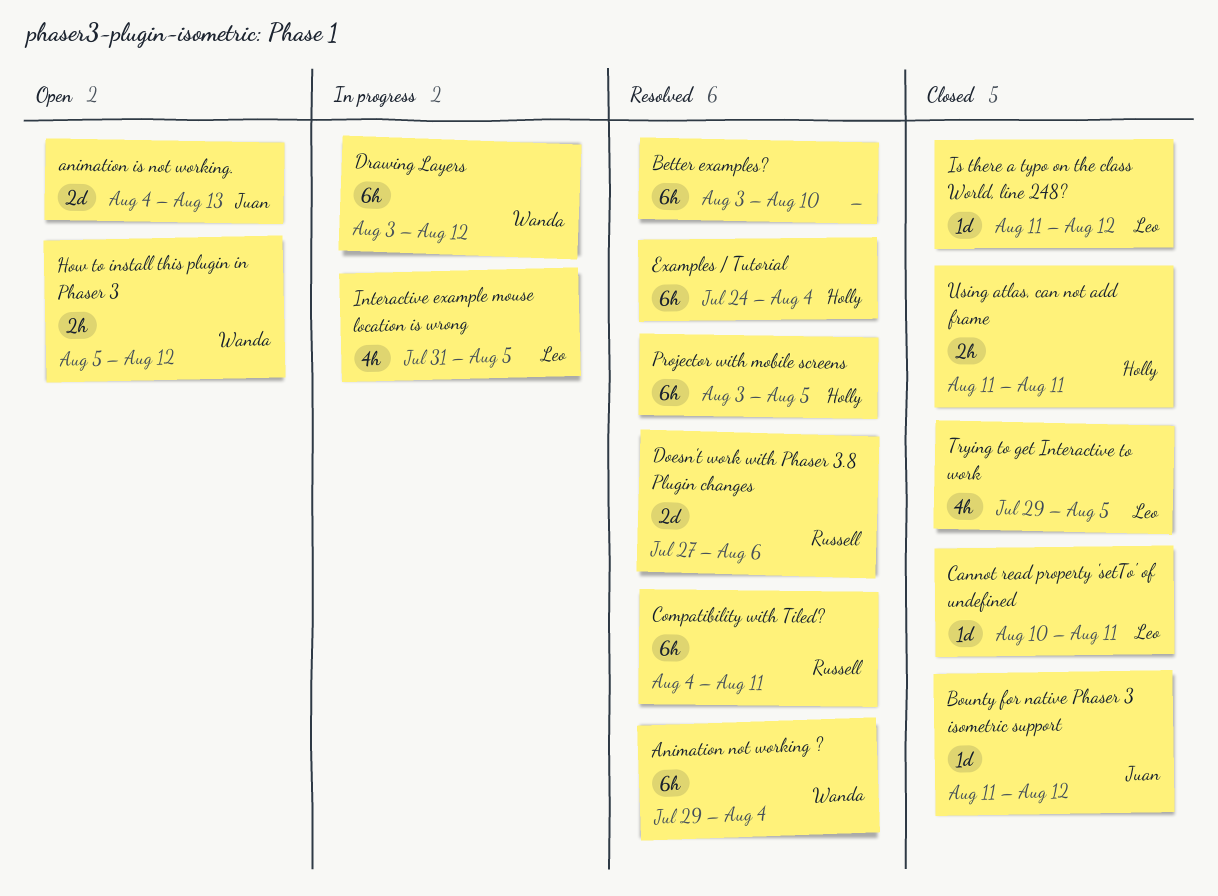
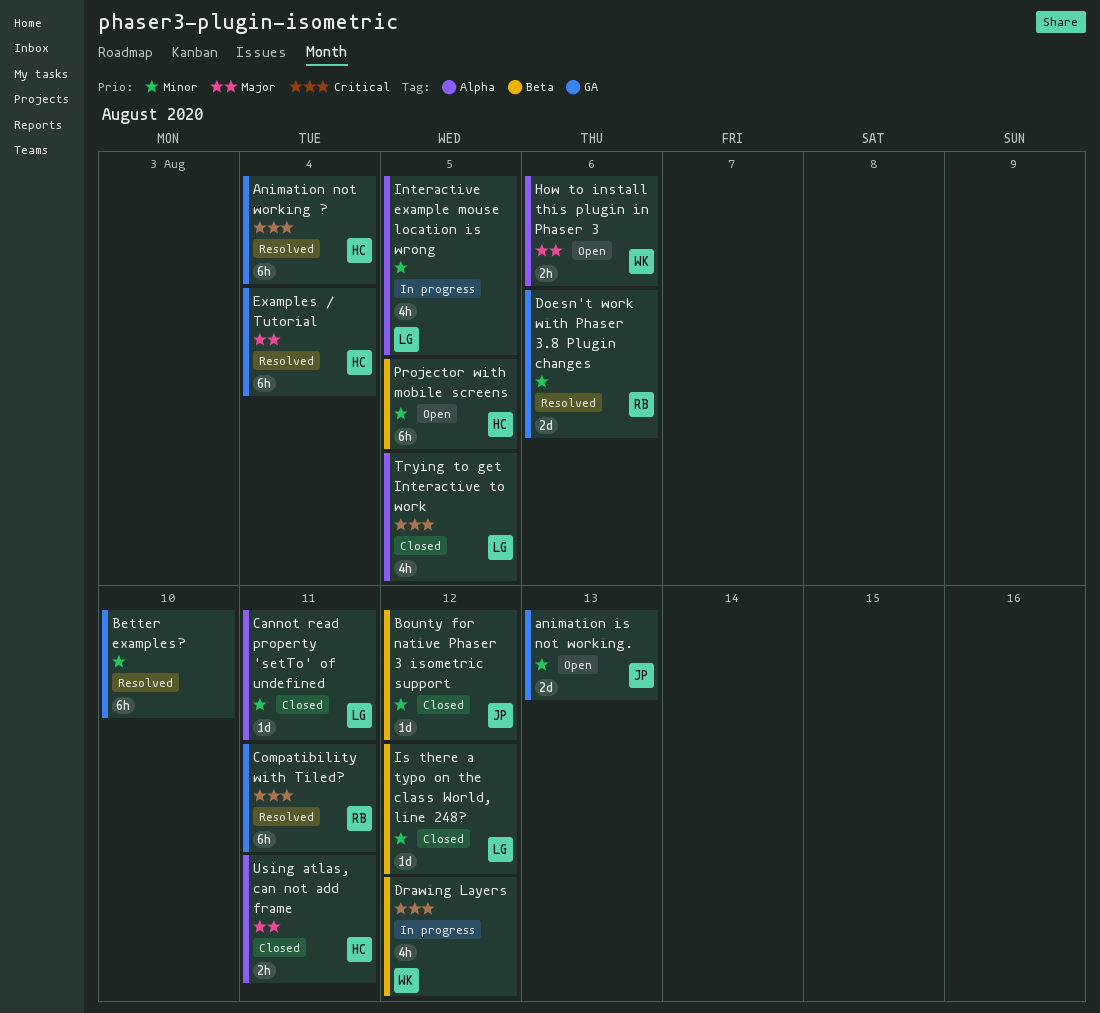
Animation not working ?, owner: Wanda -> Holly
Drawing Layers, estimate: 6h -> 4h
How to install this plugin in Phaser 3, due: Aug 12 -> Aug 6
Projector with mobile screens, status: Resolved -> Open

